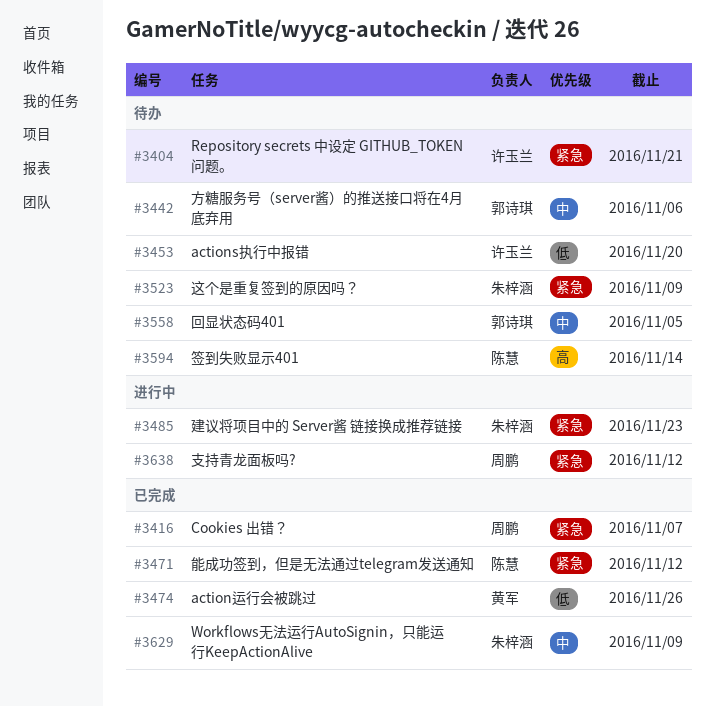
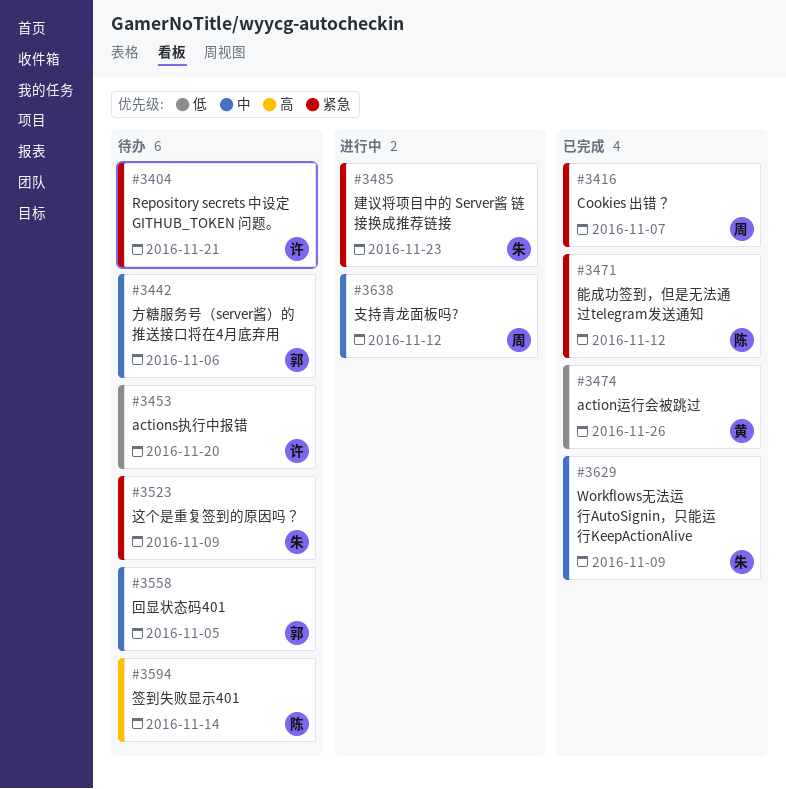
#3638, priority: 紧急 -> 中

